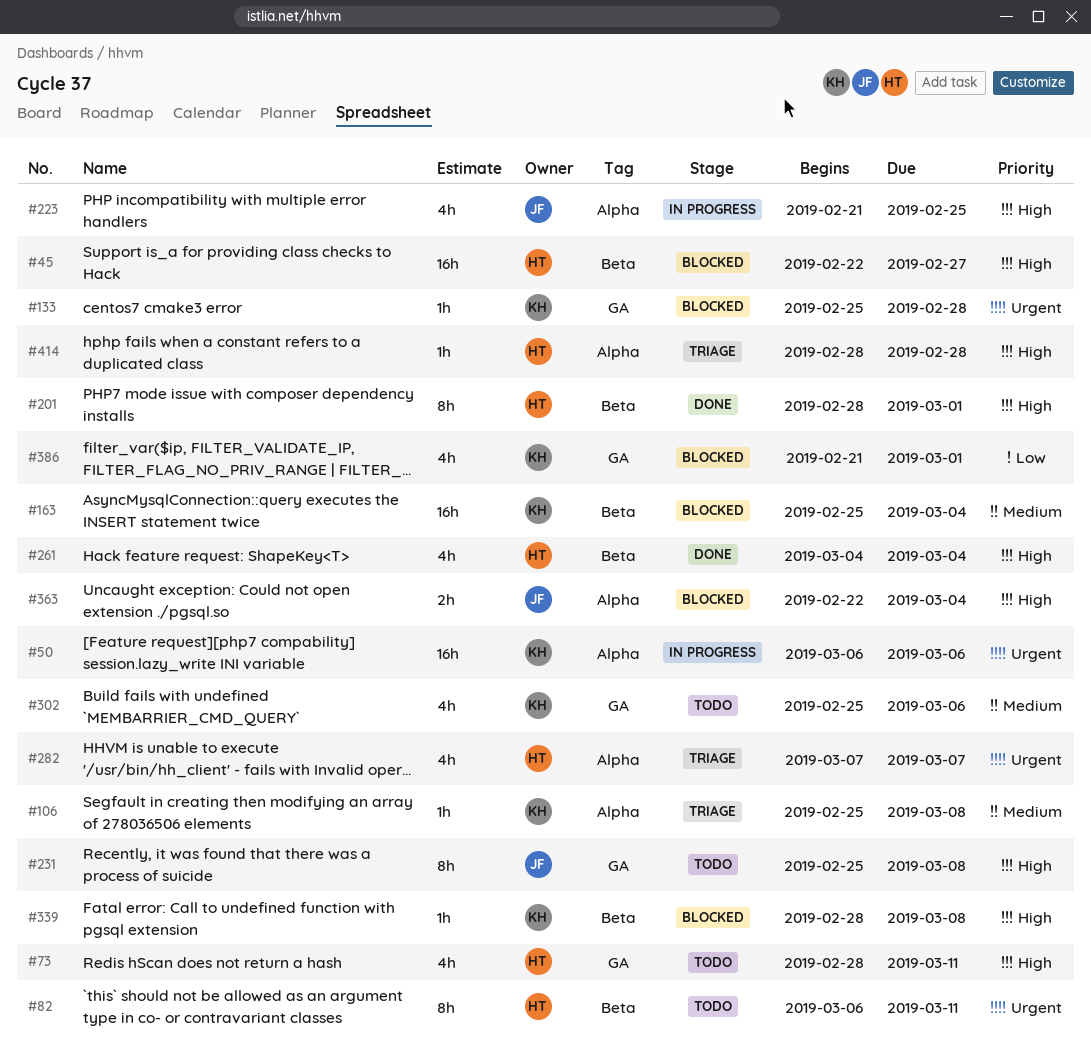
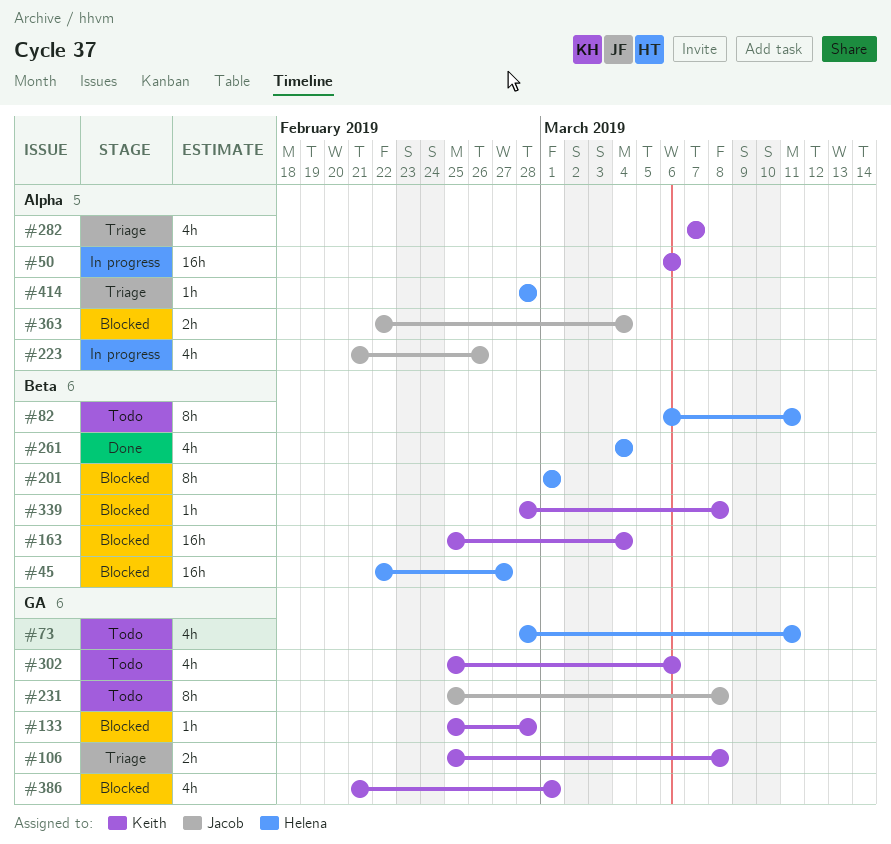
#106, label: Alpha -> GA
#106, estimate: 1h -> 2h
#201, status: Done -> Blocked
#201, start: Feb 28 -> Mar 1
#223, due: Feb 25 -> Feb 26
#282, owner: Helena -> Keith

